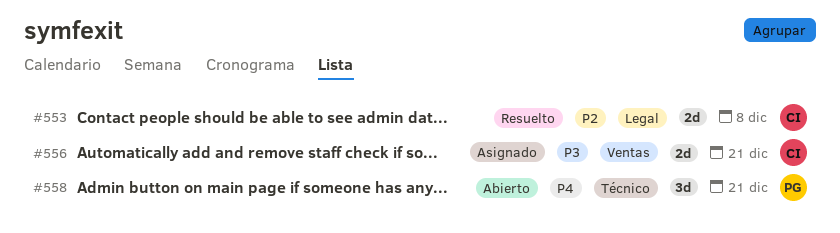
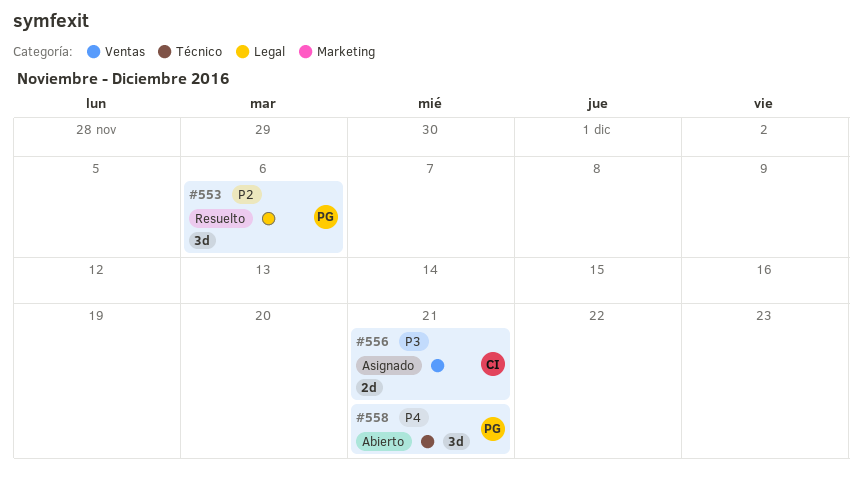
#553, owner: CI -> PG
#553, estimate: 2d -> 3d
#553, due: Dec 8 -> Dec 6

